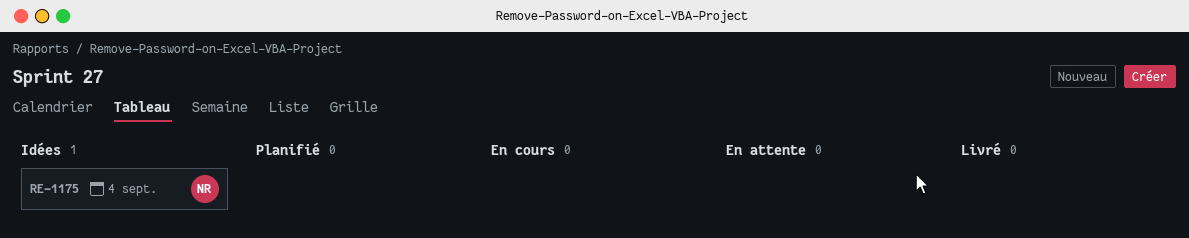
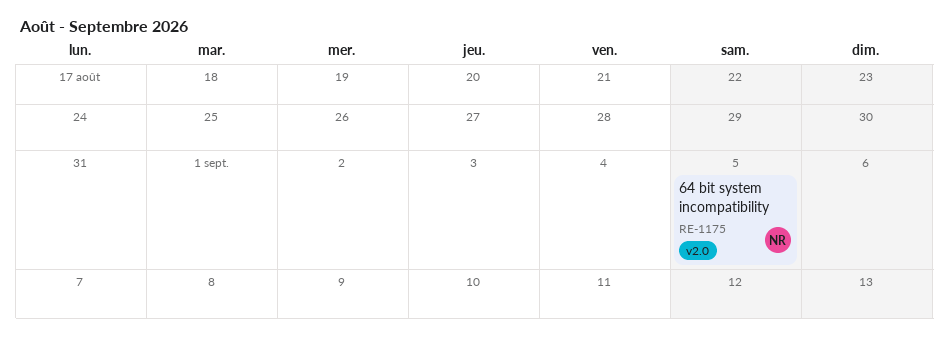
RE-1175, due: Sep 4 -> Sep 5

